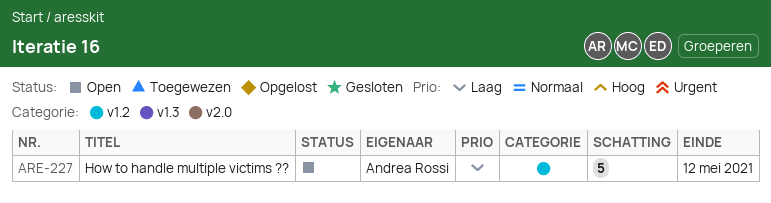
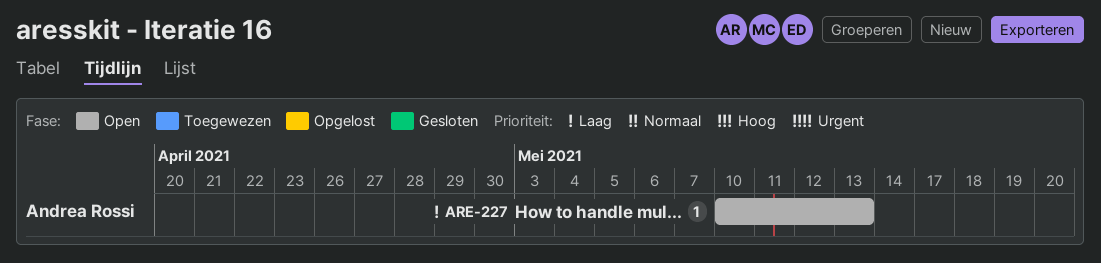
ARE-227, estimate: 5 -> 1
ARE-227, due: May 12 -> May 13

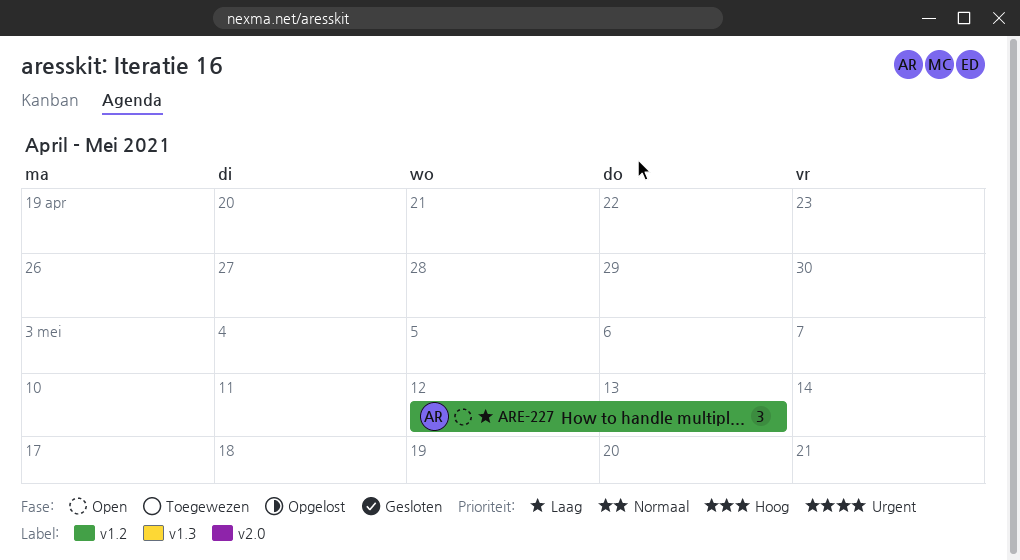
ARE-227, estimate: 1 -> 3
ARE-227, start: May 10 -> May 12

